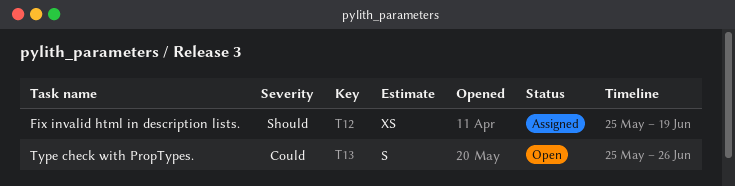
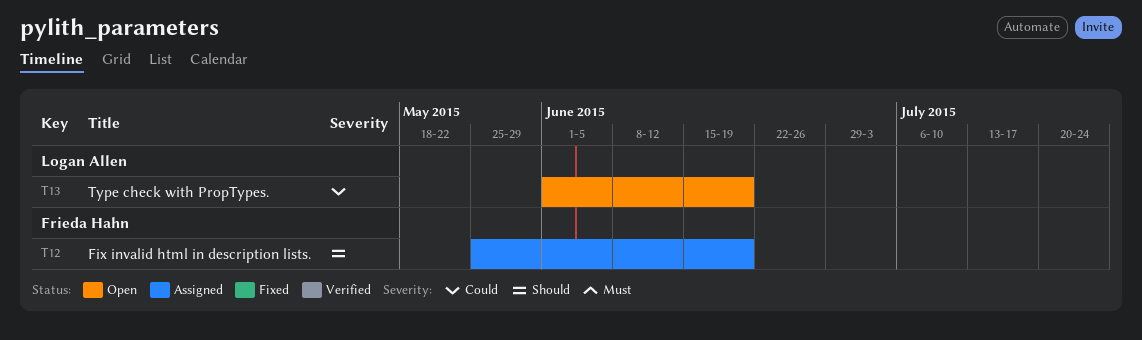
T13, start: May 25 -> Jun 1
T13, due: Jun 26 -> Jun 19

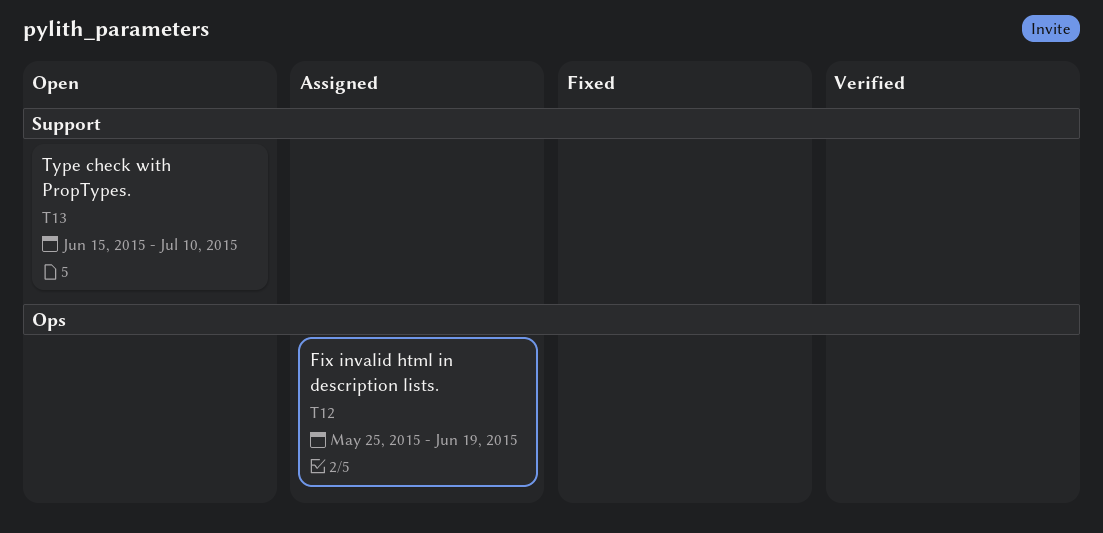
T13, start: Jun 1 -> Jun 15
T13, due: Jun 19 -> Jul 10

